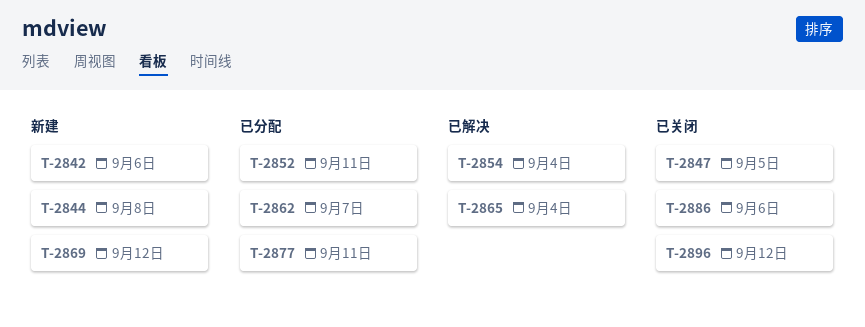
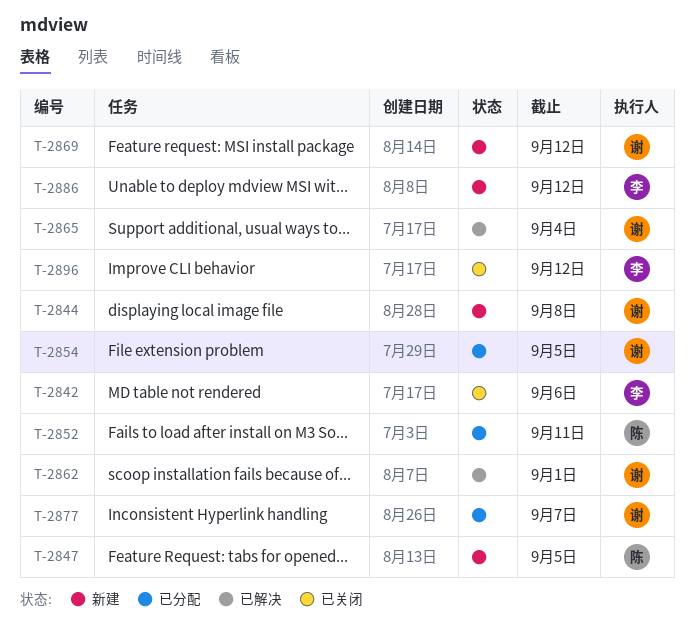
T-2842, status: 新建 -> 已关闭
T-2847, status: 已关闭 -> 新建
T-2854, status: 已解决 -> 已分配
T-2854, due: Sep 4 -> Sep 5
T-2862, status: 已分配 -> 已解决
T-2862, due: Sep 7 -> Sep 1
T-2877, due: Sep 11 -> Sep 7
T-2886, status: 已关闭 -> 新建
T-2886, due: Sep 6 -> Sep 12

